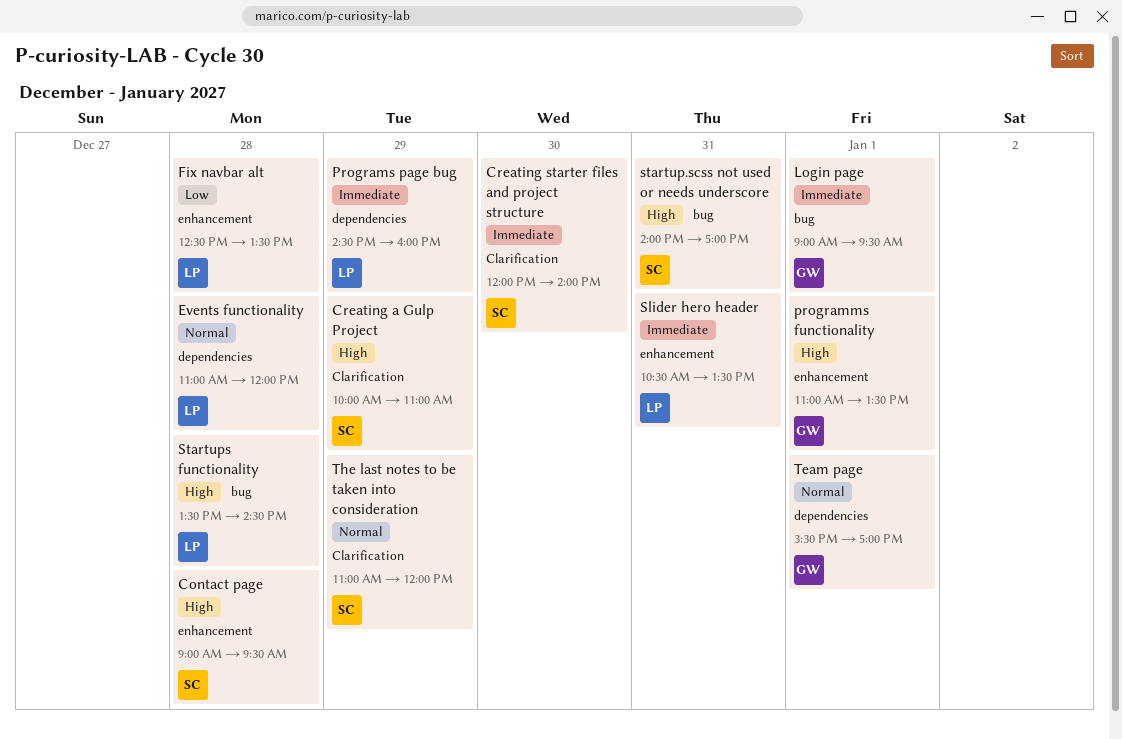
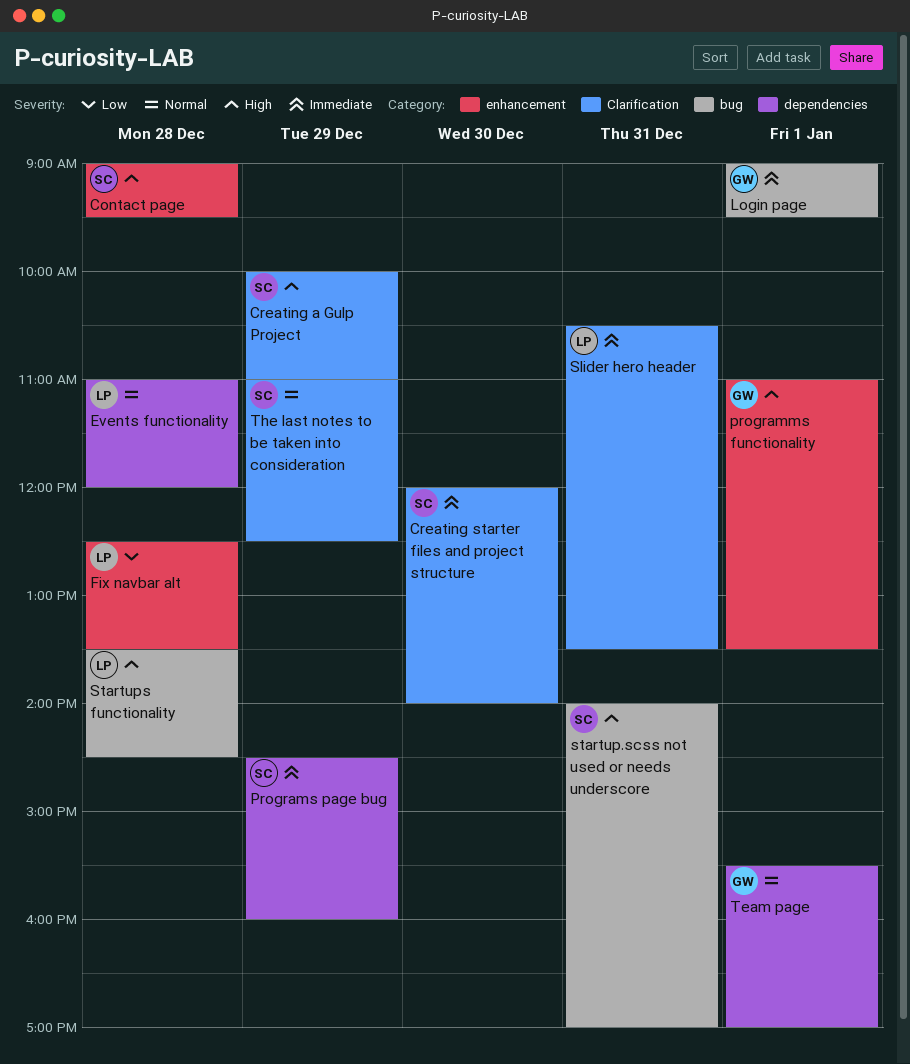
Programs page bug, owner: LP -> SC
Slider hero header, label: enhancement -> Clarification
The last notes to be taken into consideration, ends: 12:00 -> 12:30

